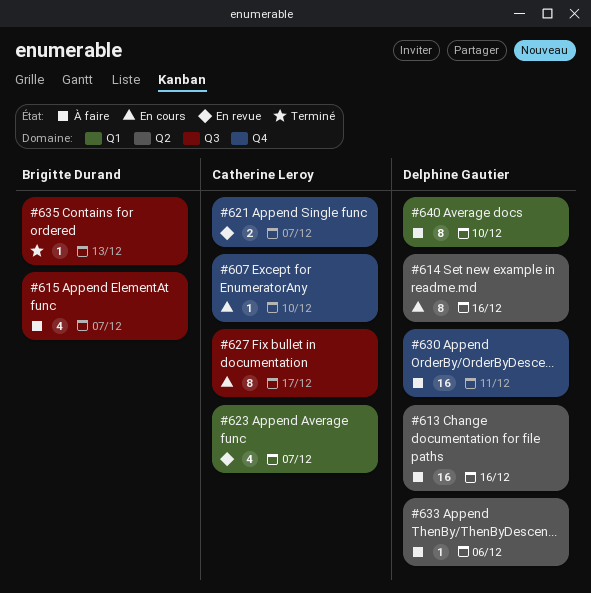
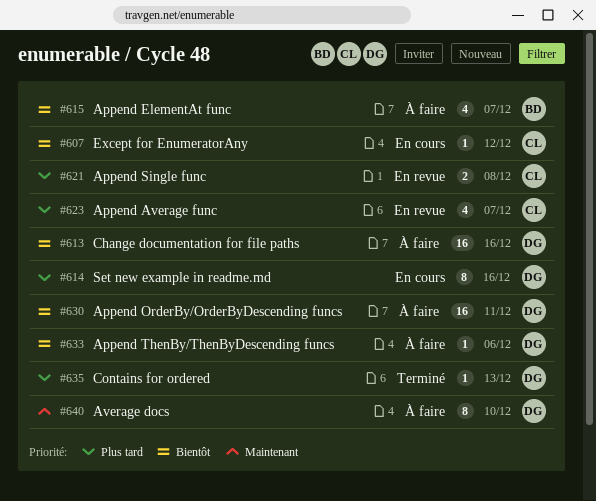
#607, due: Dec 10 -> Dec 12
#621, due: Dec 7 -> Dec 8
#627: present -> none
#635, owner: Brigitte Durand -> Delphine Gautier

